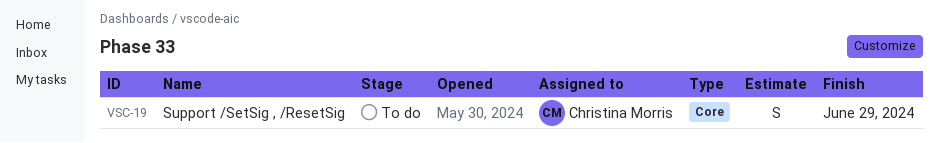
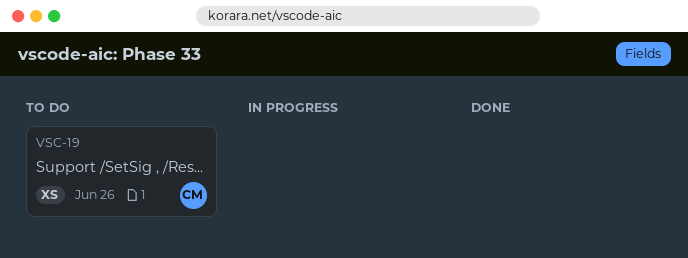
VSC-19, estimate: S -> XS
VSC-19, due: Jun 29 -> Jun 26

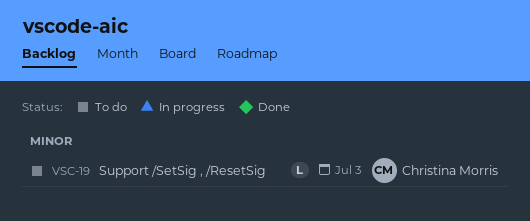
VSC-19, estimate: XS -> L
VSC-19, due: Jun 26 -> Jul 3

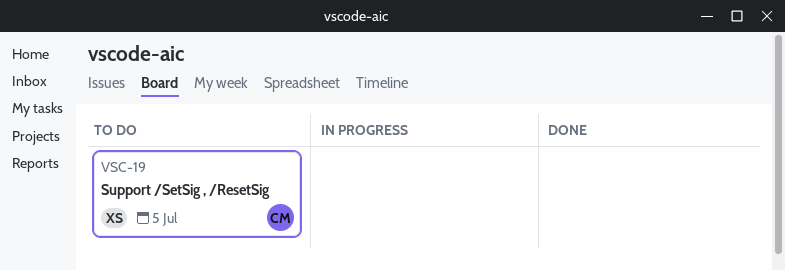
VSC-19, estimate: L -> XS
VSC-19, due: Jul 3 -> Jul 5

